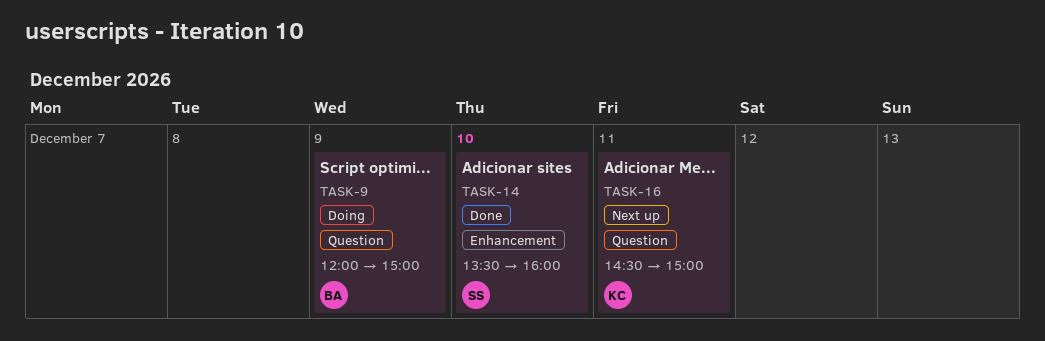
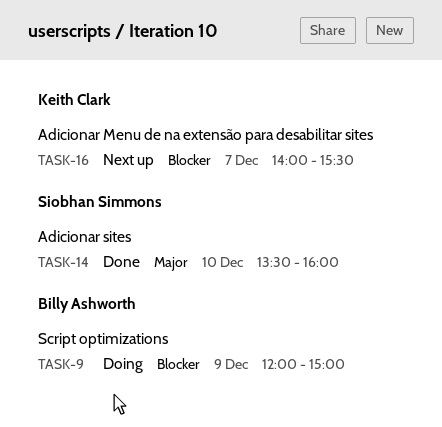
TASK-16, day: Dec 11 -> Dec 7
TASK-16, begins: 14:30 -> 14:00
TASK-16, ends: 15:00 -> 15:30

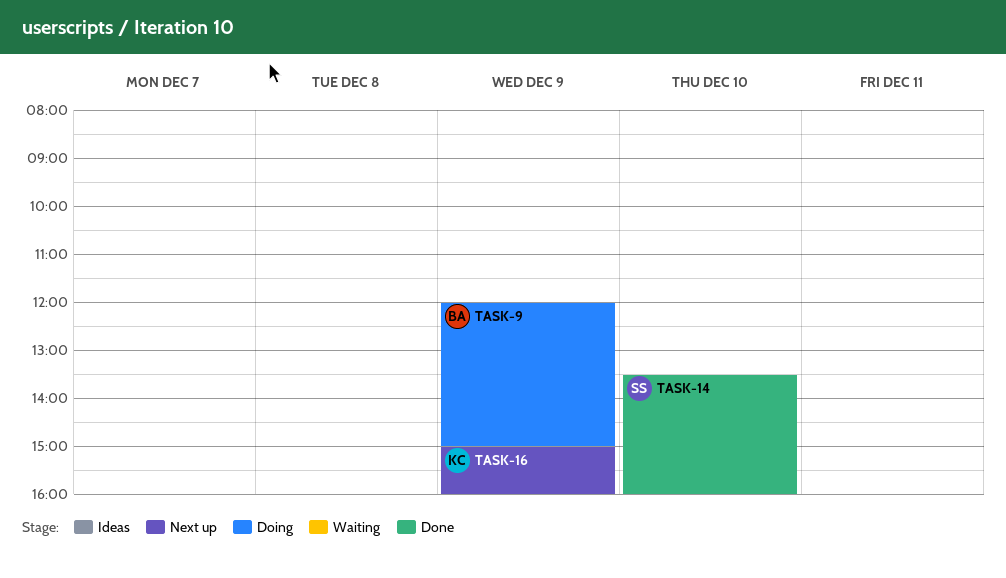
TASK-16, day: Dec 7 -> Dec 9
TASK-16, begins: 14:00 -> 15:00
TASK-16, ends: 15:30 -> 16:00

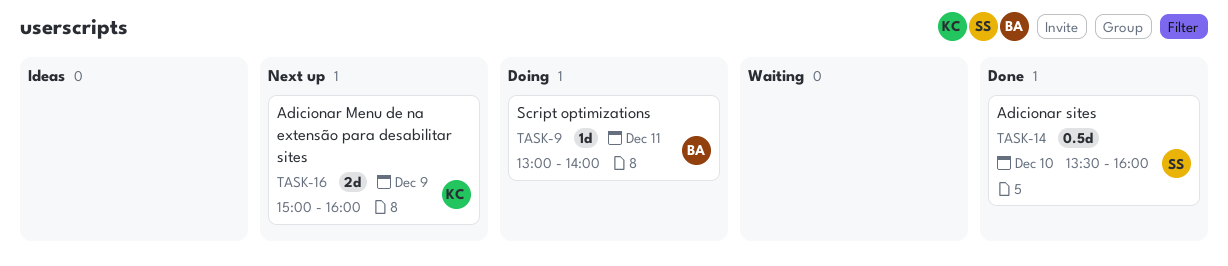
TASK-9, day: Dec 9 -> Dec 11
TASK-9, begins: 12:00 -> 13:00
TASK-9, ends: 15:00 -> 14:00

